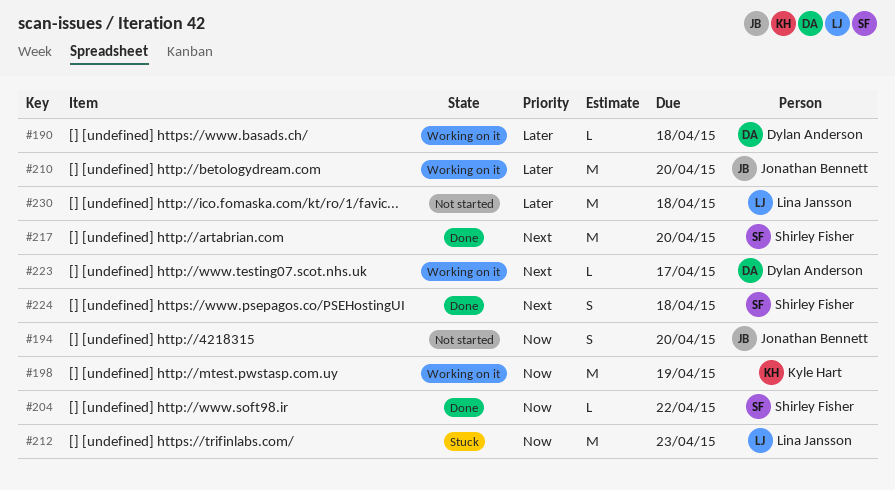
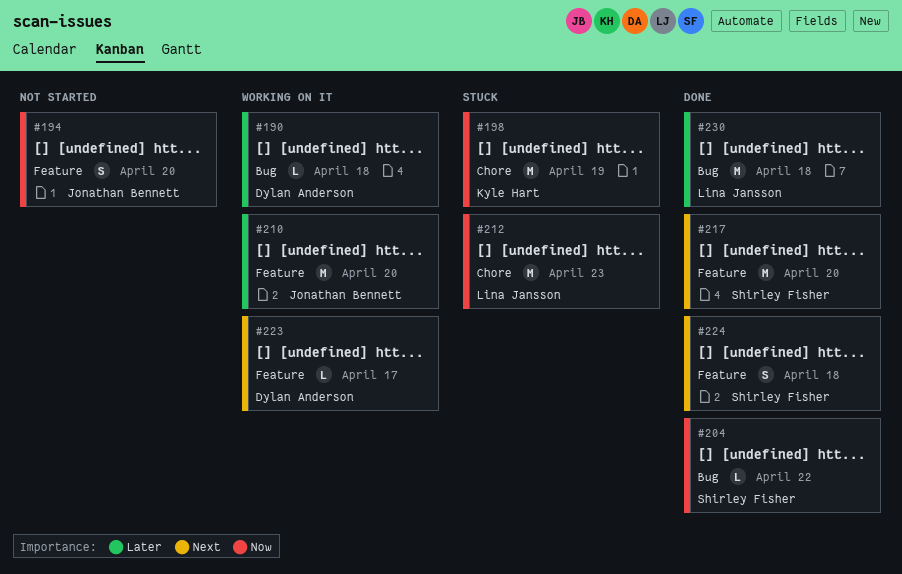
#198, status: Working on it -> Stuck
#230, status: Not started -> Done

